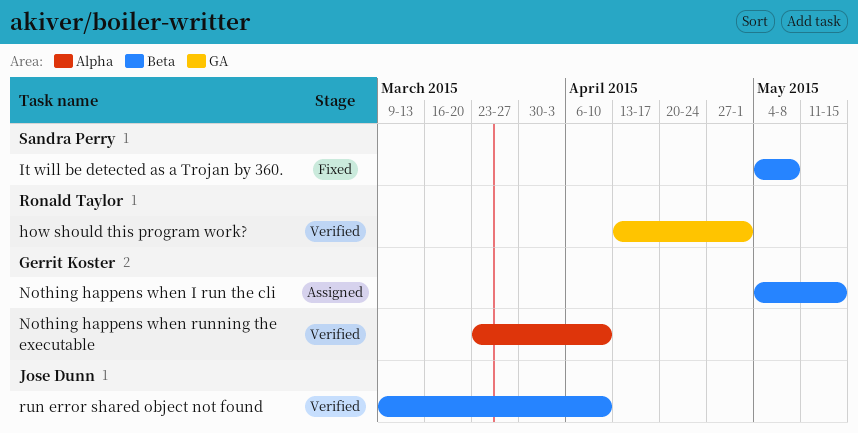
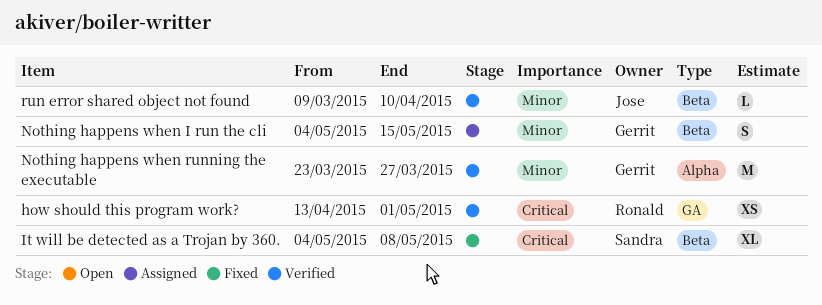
Nothing happens when running the executable, due: Apr 10 -> Mar 27

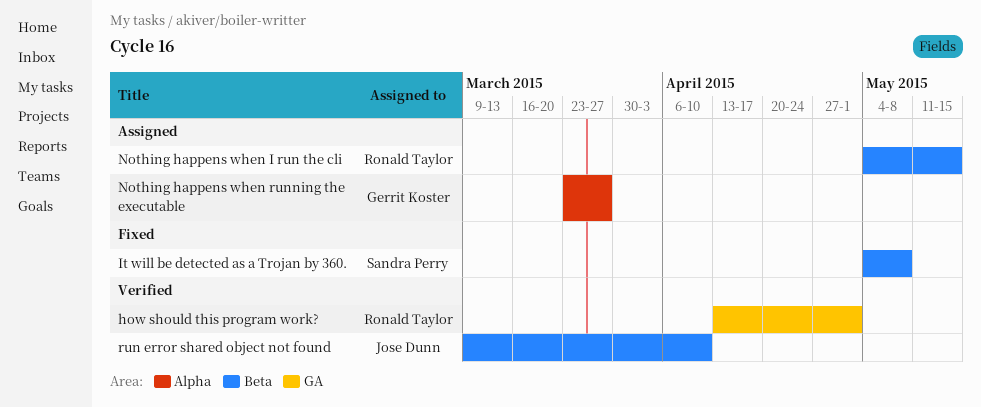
Nothing happens when I run the cli, owner: Gerrit Koster -> Ronald Taylor
Nothing happens when running the executable, status: Verified -> Assigned

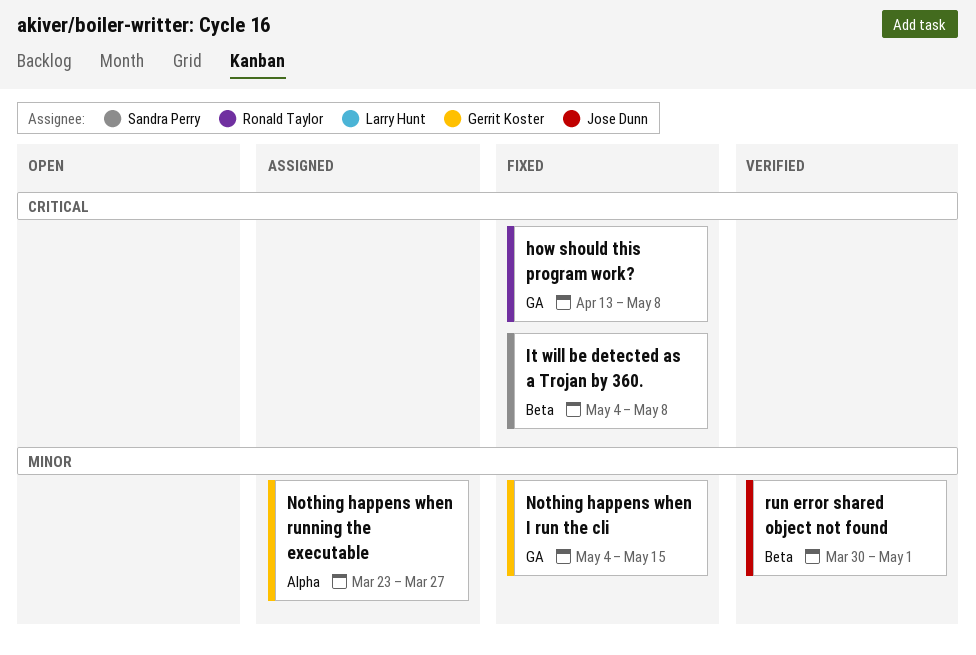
how should this program work?, status: Verified -> Fixed
how should this program work?, due: May 1 -> May 8
Nothing happens when I run the cli, status: Assigned -> Fixed
Nothing happens when I run the cli, owner: Ronald Taylor -> Gerrit Koster
Nothing happens when I run the cli, label: Beta -> GA
run error shared object not found, start: Mar 9 -> Mar 30
run error shared object not found, due: Apr 10 -> May 1

